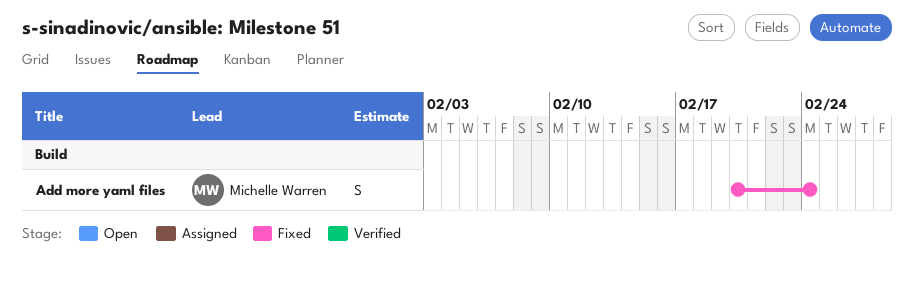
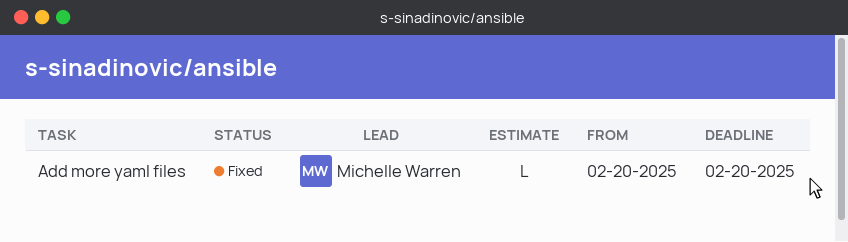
Add more yaml files, estimate: S -> L
Add more yaml files, due: Feb 24 -> Feb 20

